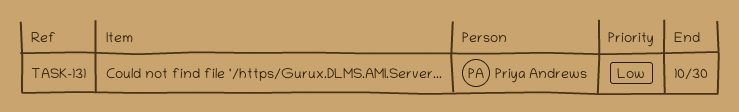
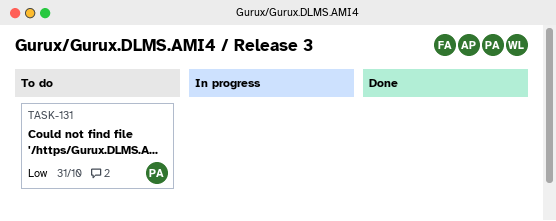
TASK-131, due: Oct 30 -> Oct 31

